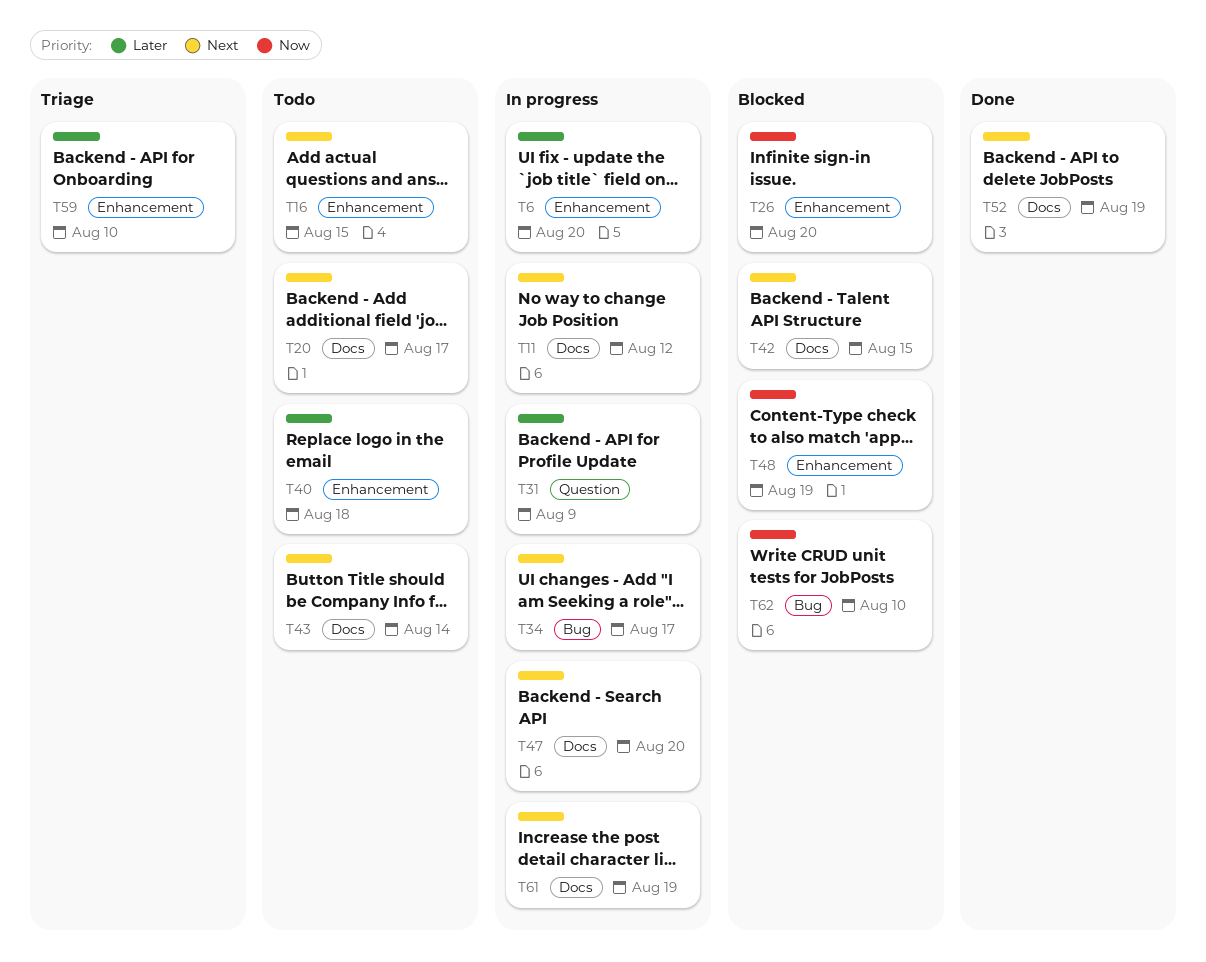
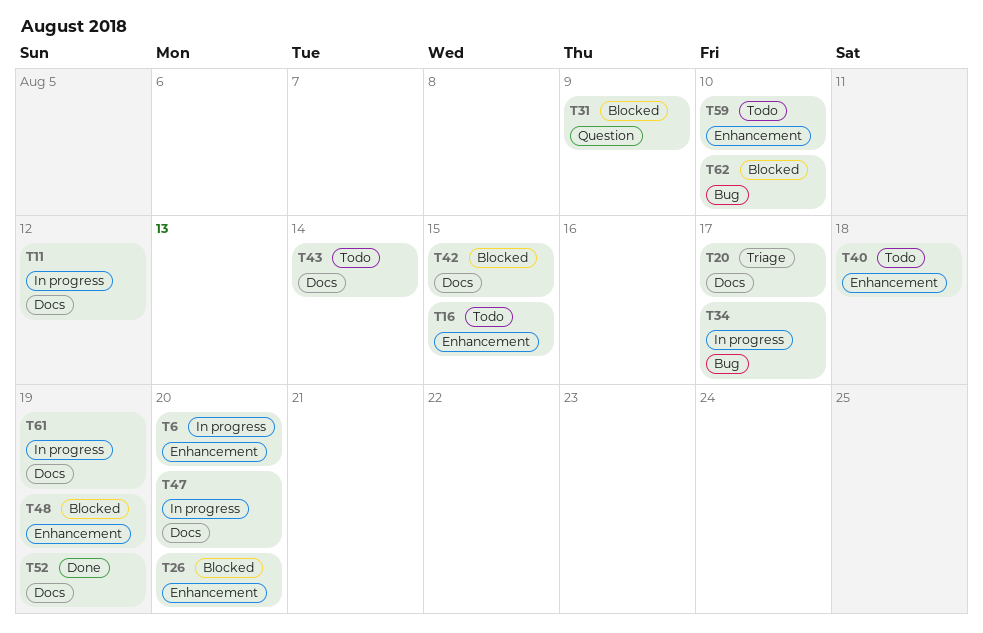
T20, status: Todo -> Triage
T31, status: In progress -> Blocked
T59, status: Triage -> Todo

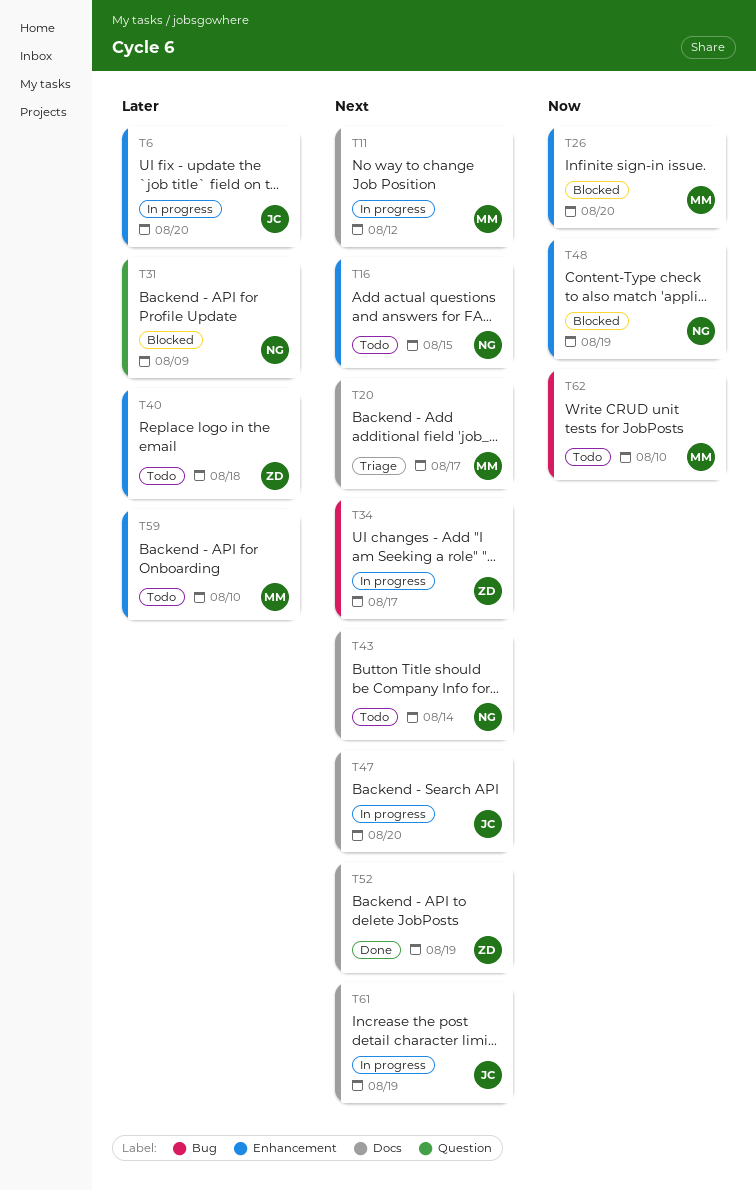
T42: present -> none
T62, status: Blocked -> Todo

